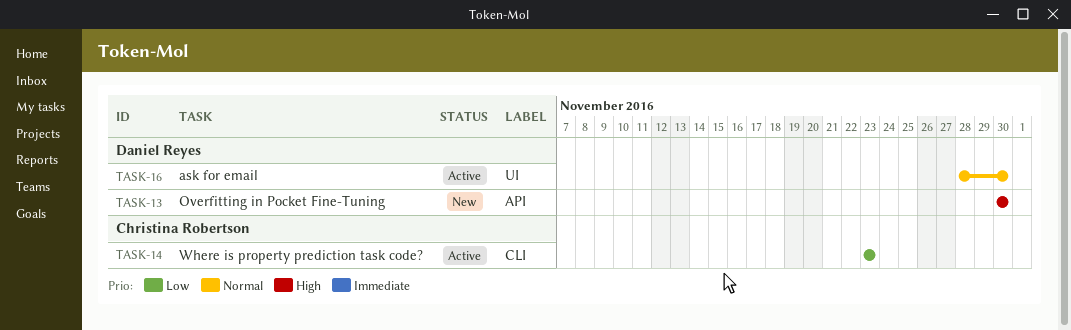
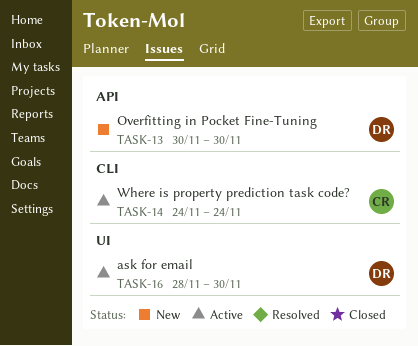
TASK-14, start: Nov 23 -> Nov 24
TASK-14, due: Nov 23 -> Nov 24

